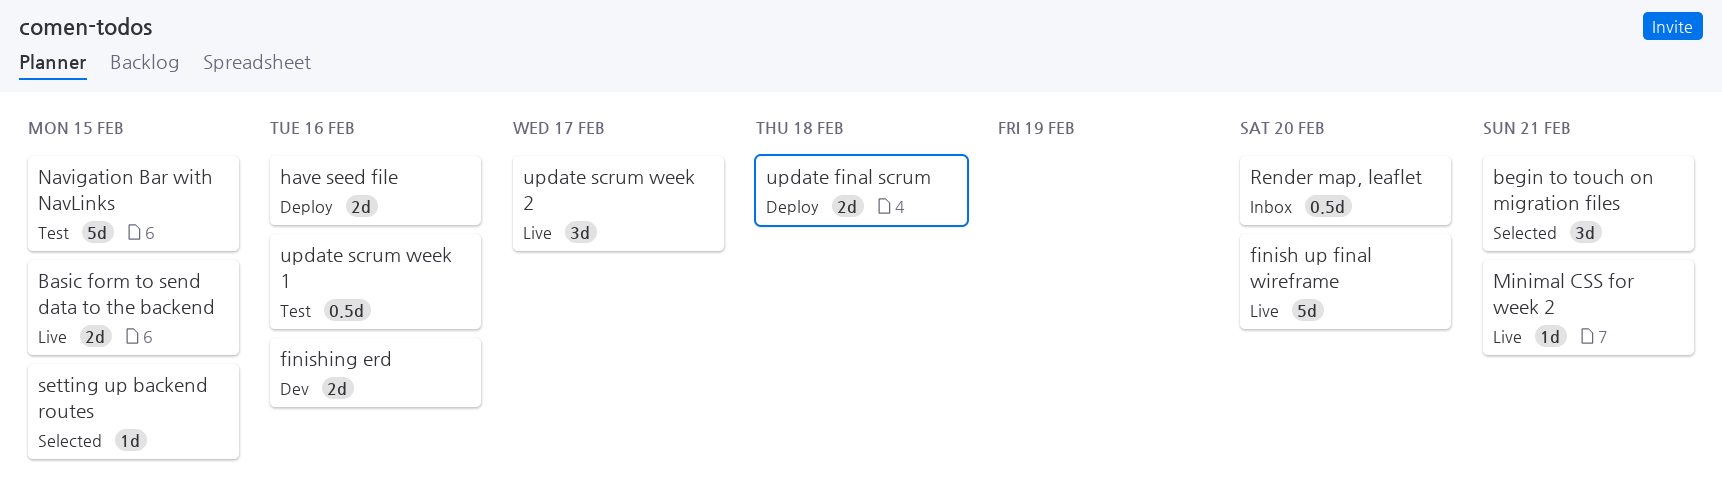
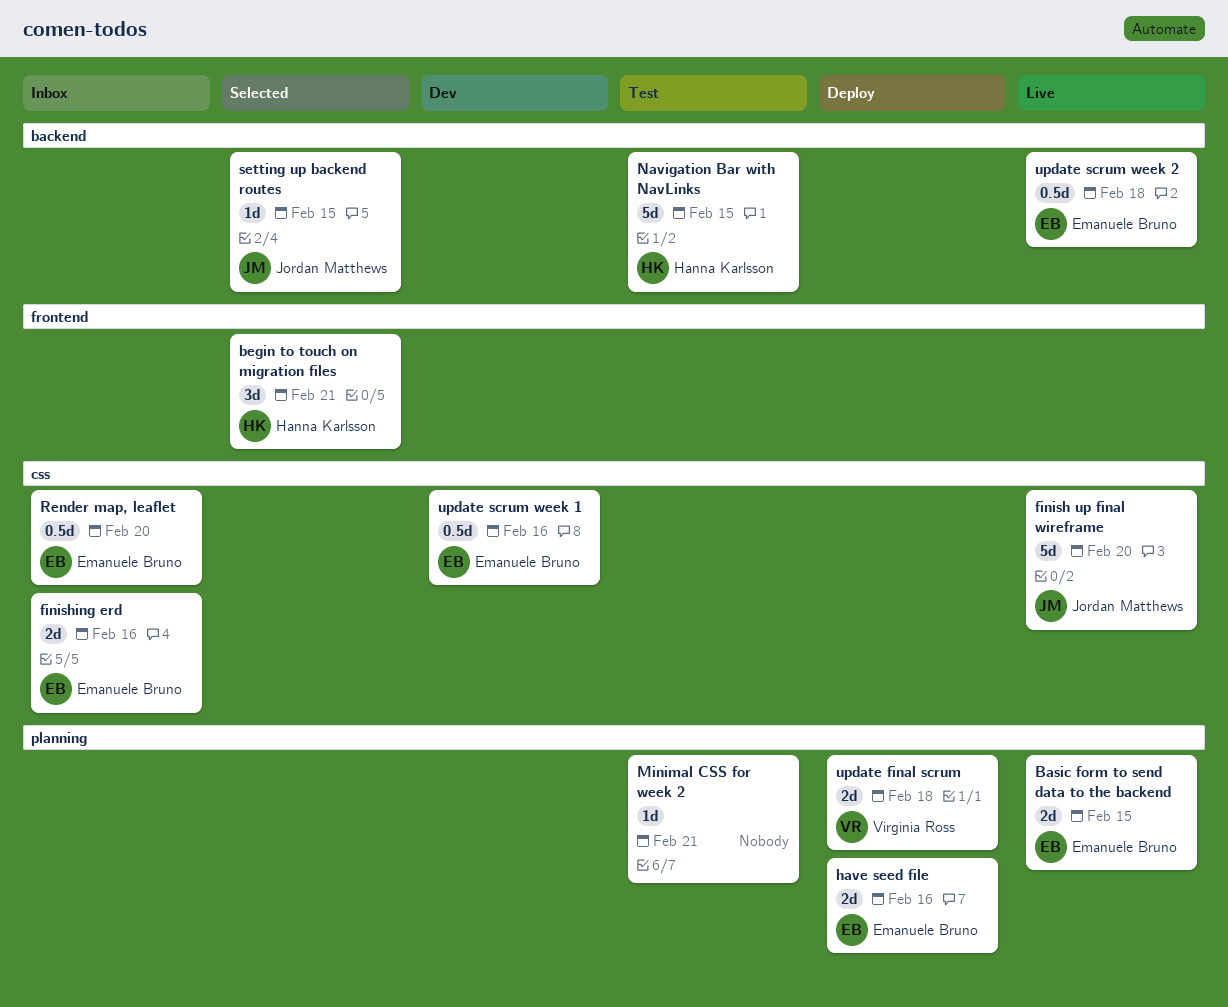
finishing erd, status: Dev -> Inbox
Minimal CSS for week 2, status: Live -> Test
update scrum week 1, status: Test -> Dev
update scrum week 2, estimate: 3d -> 0.5d
update scrum week 2, due: Feb 17 -> Feb 18

